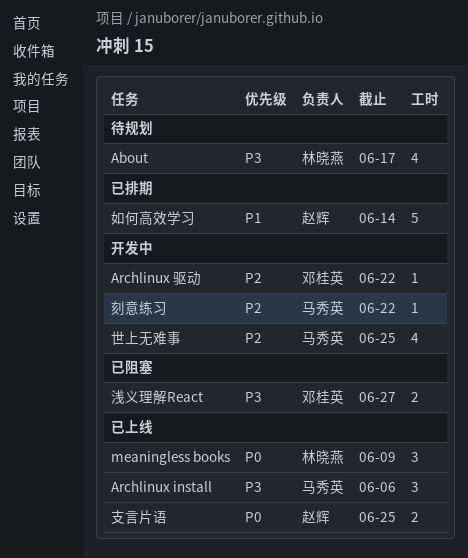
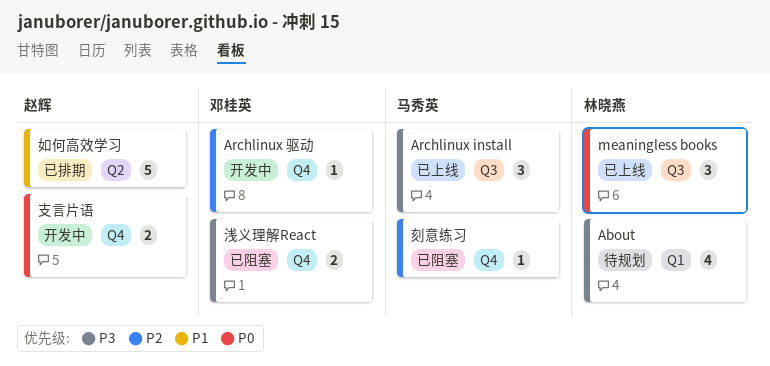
世上无难事: present -> none
刻意练习, status: 开发中 -> 已阻塞
支言片语, status: 已上线 -> 开发中

